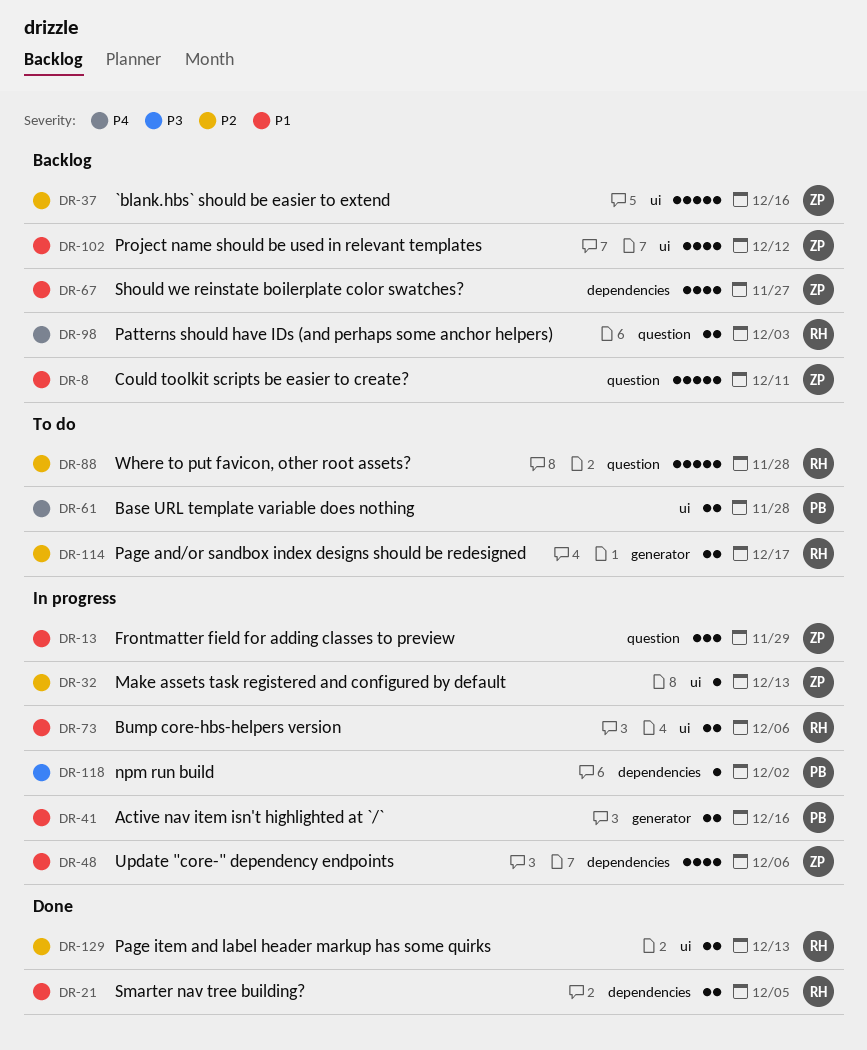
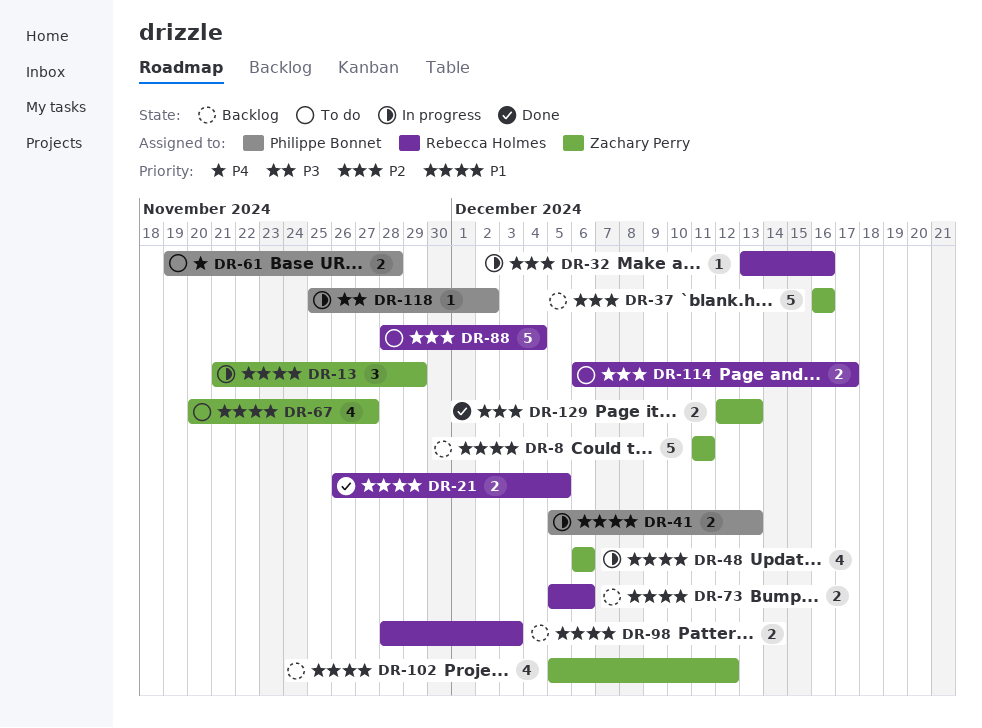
DR-32, owner: Zachary Perry -> Rebecca Holmes
DR-32, due: Dec 13 -> Dec 16
DR-41, due: Dec 16 -> Dec 13
DR-67, status: Backlog -> To do
DR-73, status: In progress -> Backlog
DR-88, due: Nov 28 -> Dec 4
DR-98, priority: P4 -> P1
DR-129, owner: Rebecca Holmes -> Zachary Perry

